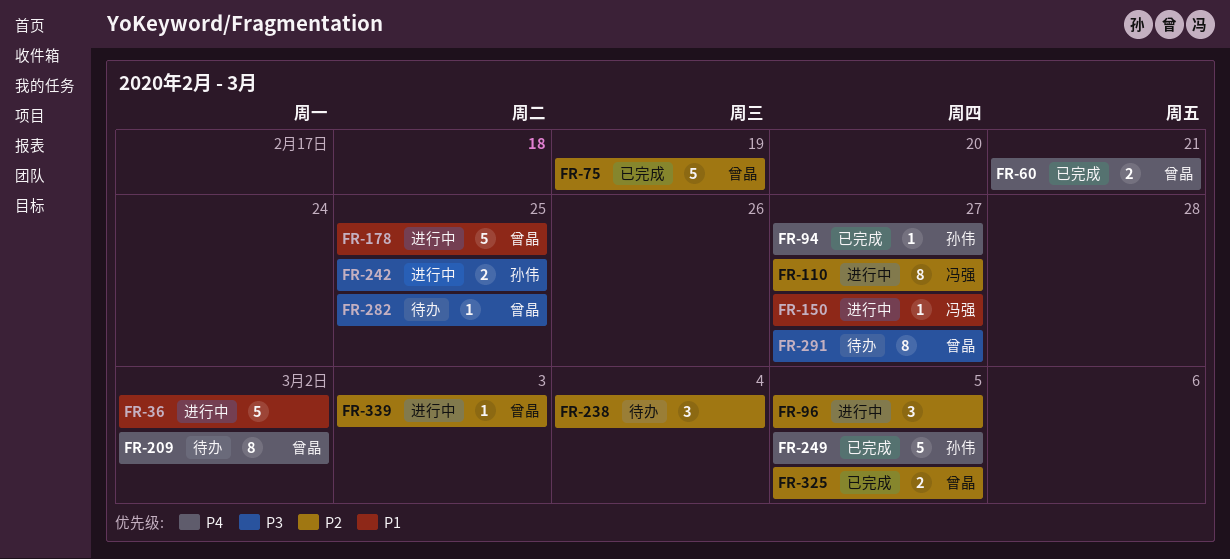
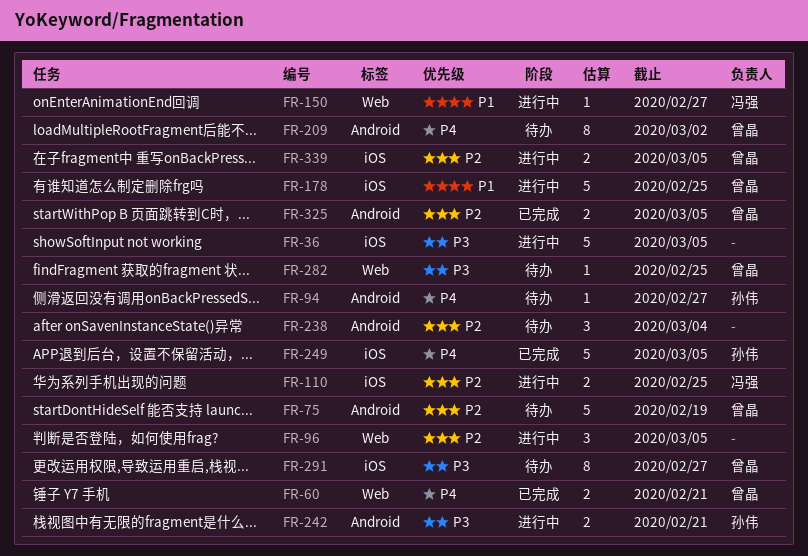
FR-36, priority: P1 -> P3
FR-36, due: Mar 2 -> Mar 5
FR-75, status: 已完成 -> 待办
FR-94, status: 已完成 -> 待办
FR-110, estimate: 8 -> 2
FR-110, due: Feb 27 -> Feb 25
FR-242, due: Feb 25 -> Feb 21
FR-339, estimate: 1 -> 2
FR-339, due: Mar 3 -> Mar 5

